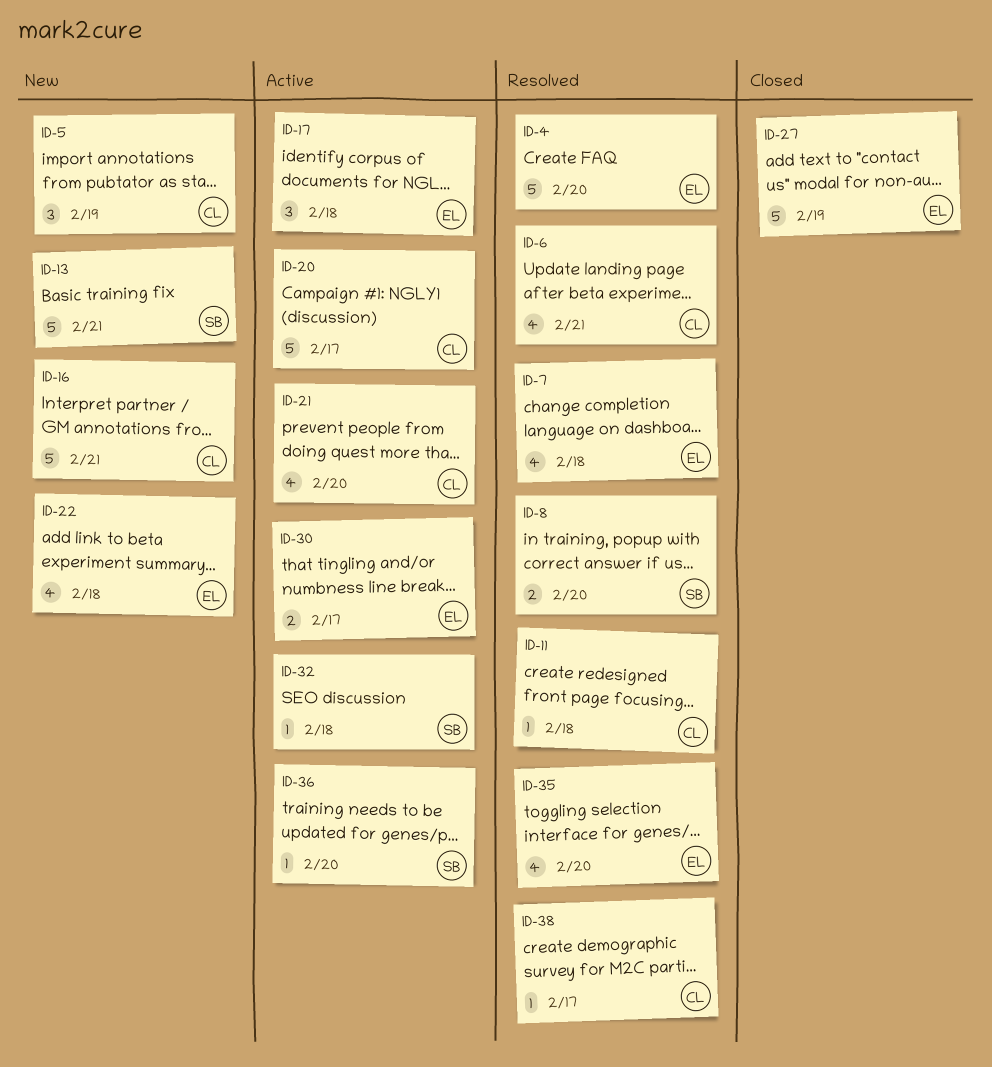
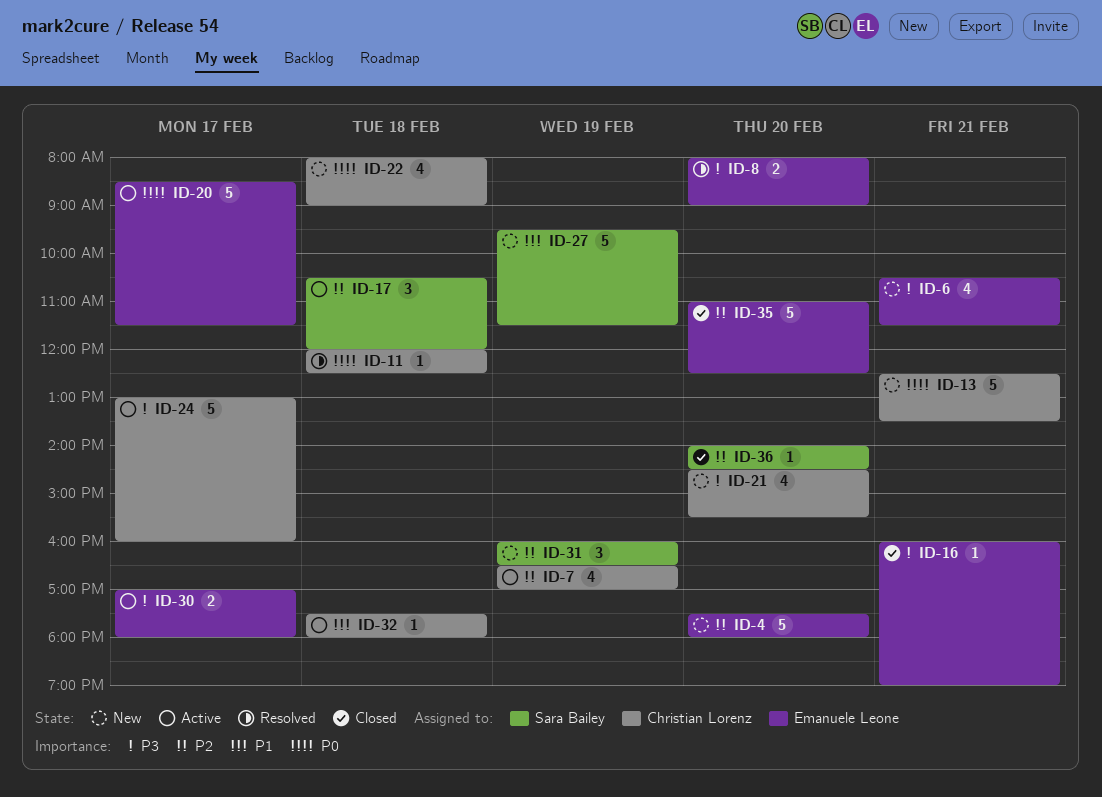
ID-4, status: Resolved -> New
ID-5: present -> none
ID-6, status: Resolved -> New
ID-6, owner: Christian Lorenz -> Emanuele Leone
ID-7, status: Resolved -> Active
ID-7, owner: Emanuele Leone -> Christian Lorenz
ID-7, day: Feb 18 -> Feb 19
ID-8, owner: Sara Bailey -> Emanuele Leone
ID-13, owner: Sara Bailey -> Christian Lorenz
ID-16, status: New -> Closed
ID-16, owner: Christian Lorenz -> Emanuele Leone
ID-16, estimate: 5 -> 1
ID-17, owner: Emanuele Leone -> Sara Bailey
ID-20, owner: Christian Lorenz -> Emanuele Leone
ID-21, status: Active -> New
ID-22, owner: Emanuele Leone -> Christian Lorenz
ID-24: none -> present
ID-27, status: Closed -> New
ID-27, owner: Emanuele Leone -> Sara Bailey
ID-31: none -> present
ID-32, owner: Sara Bailey -> Christian Lorenz
ID-35, status: Resolved -> Closed
ID-35, estimate: 4 -> 5
ID-36, status: Active -> Closed
ID-38: present -> none

